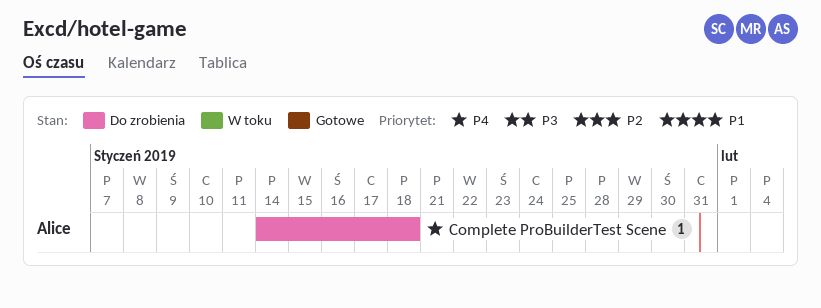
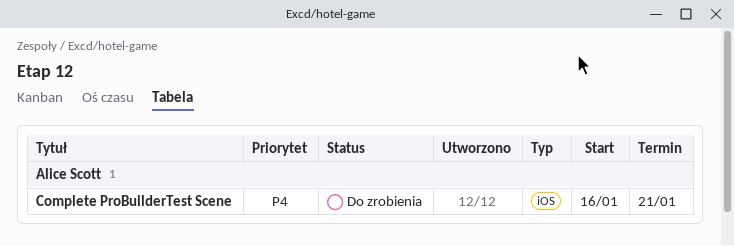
Complete ProBuilderTest Scene, start: Jan 14 -> Jan 16
Complete ProBuilderTest Scene, due: Jan 18 -> Jan 21

